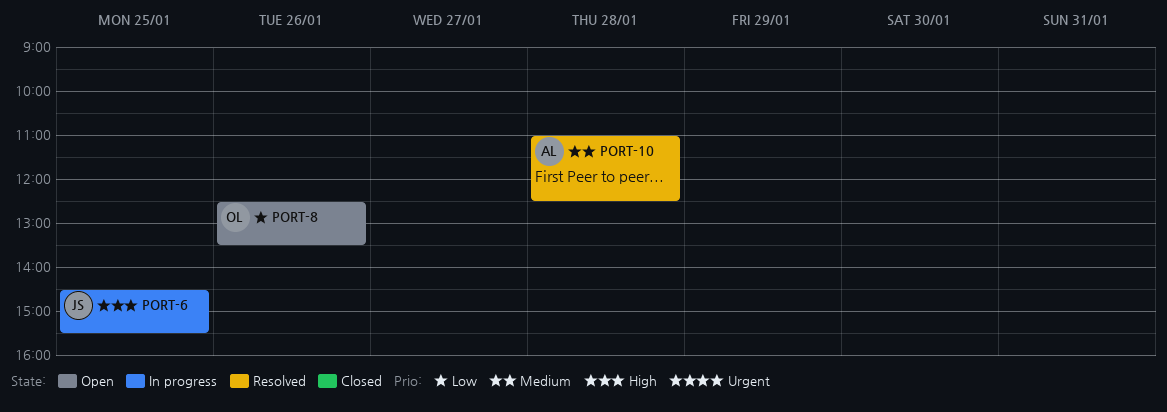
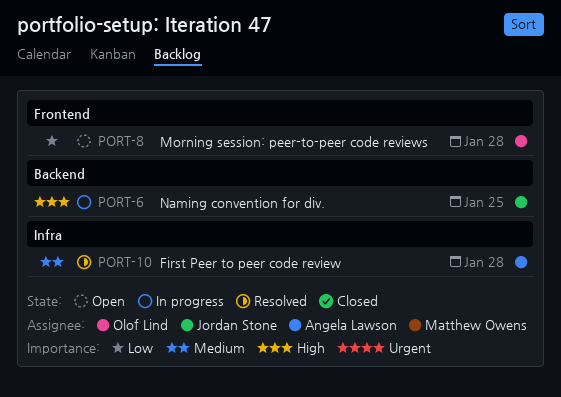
PORT-8, day: Jan 26 -> Jan 28

